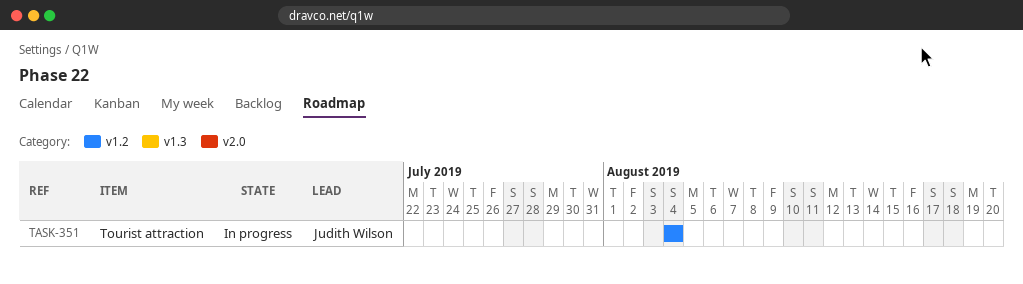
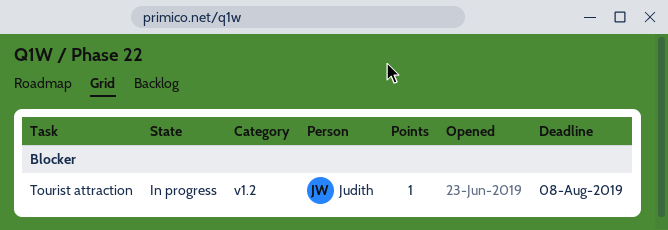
Tourist attraction, due: Aug 4 -> Aug 8

